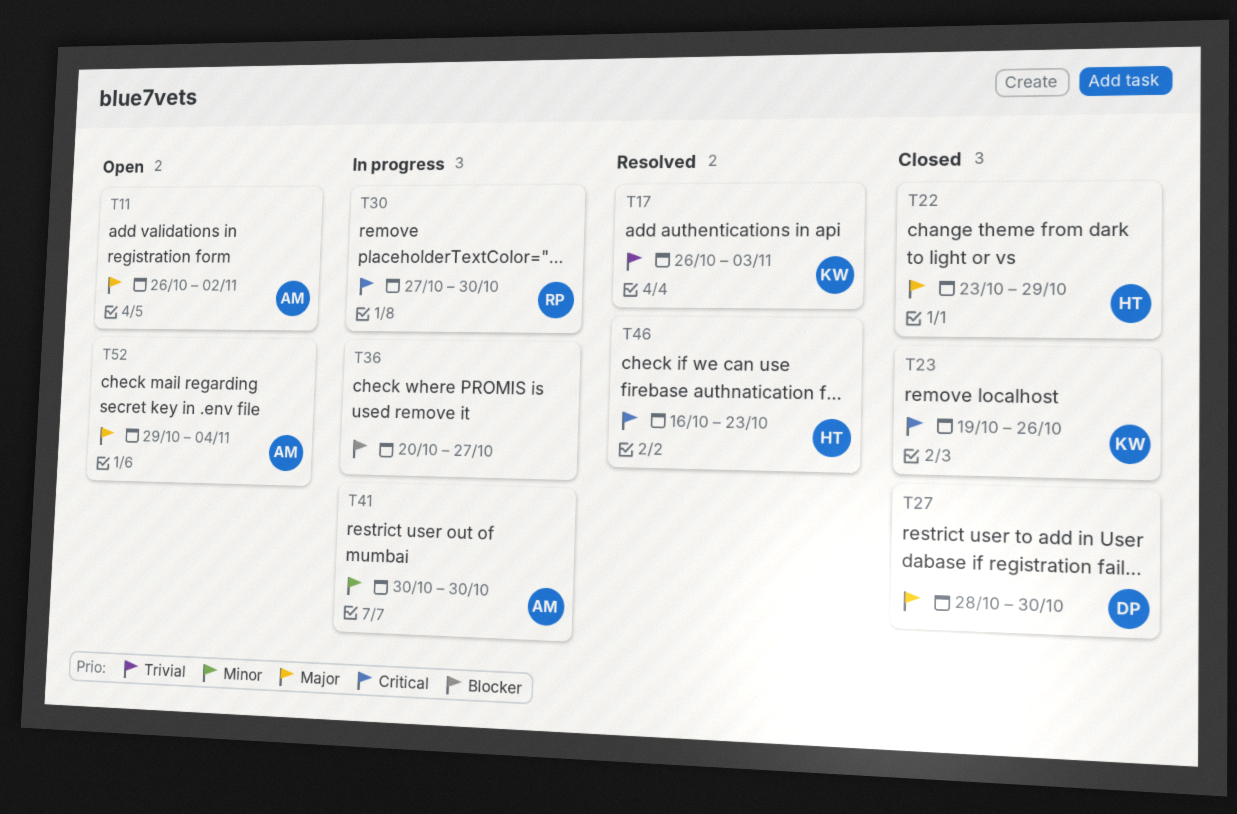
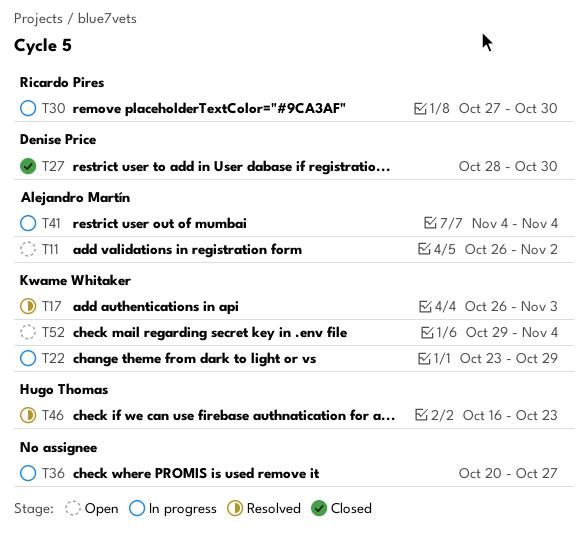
T22, status: Closed -> In progress
T22, owner: Hugo Thomas -> Kwame Whitaker
T23: present -> none
T41, start: Oct 30 -> Nov 4
T41, due: Oct 30 -> Nov 4
T52, owner: Alejandro Martín -> Kwame Whitaker

